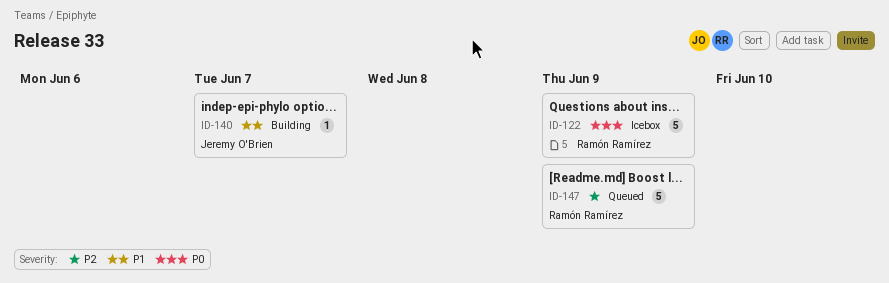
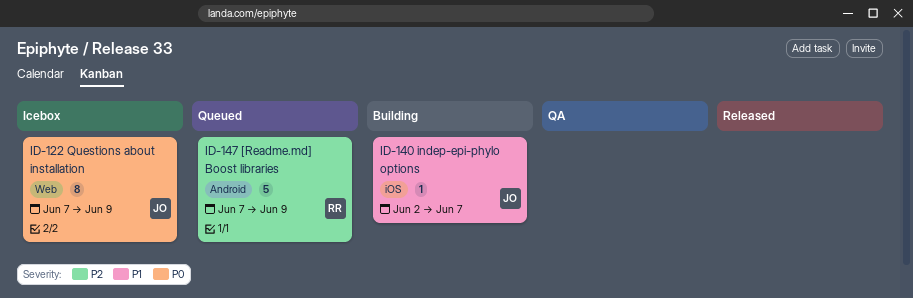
ID-122, owner: Ramón Ramírez -> Jeremy O'Brien
ID-122, estimate: 5 -> 8

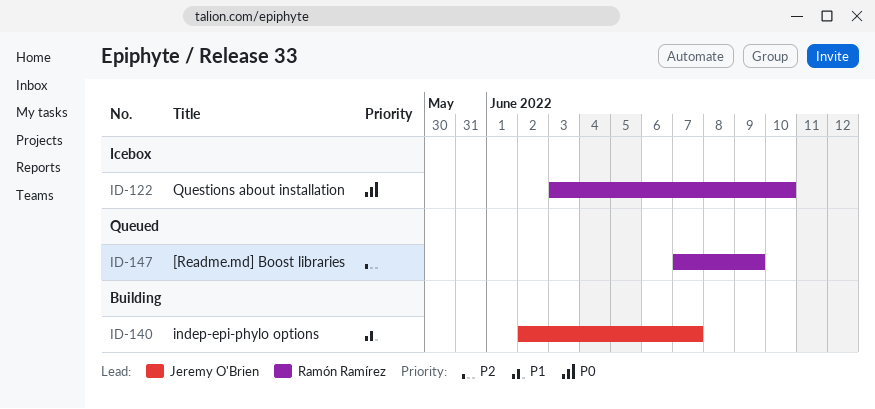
ID-122, owner: Jeremy O'Brien -> Ramón Ramírez
ID-122, start: Jun 7 -> Jun 3
ID-122, due: Jun 9 -> Jun 10

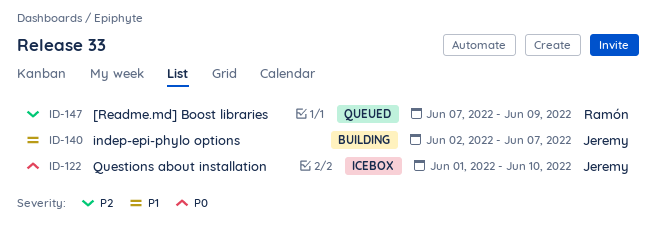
ID-122, owner: Ramón Ramírez -> Jeremy O'Brien
ID-122, start: Jun 3 -> Jun 1

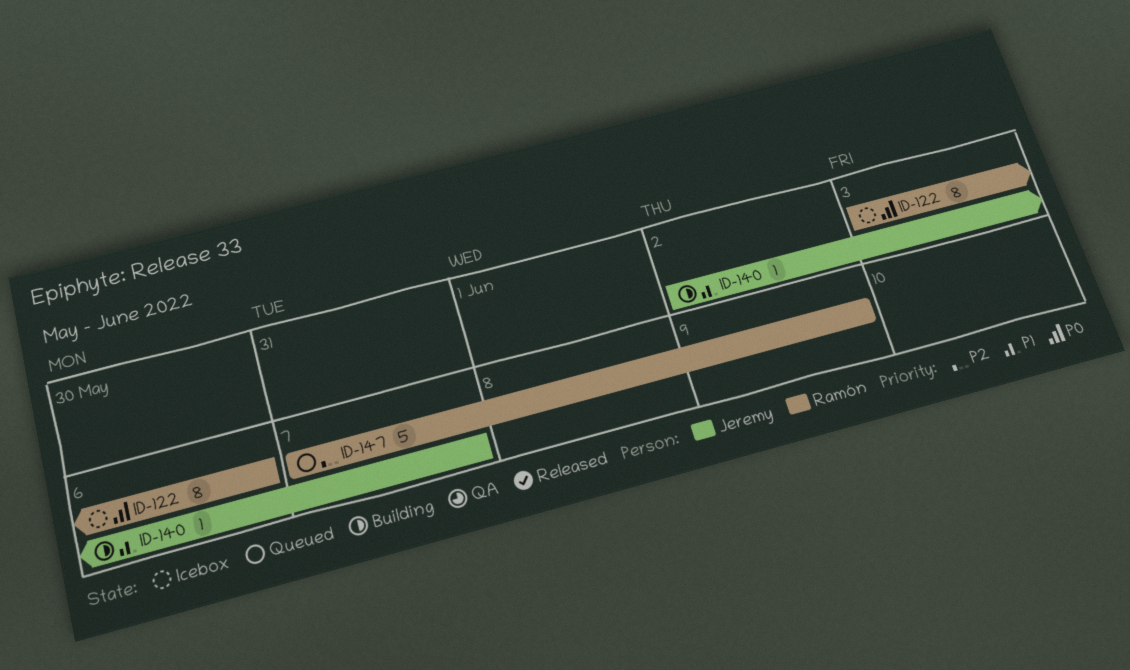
ID-122, owner: Jeremy -> Ramón
ID-122, start: Jun 1 -> Jun 3
ID-122, due: Jun 10 -> Jun 6

